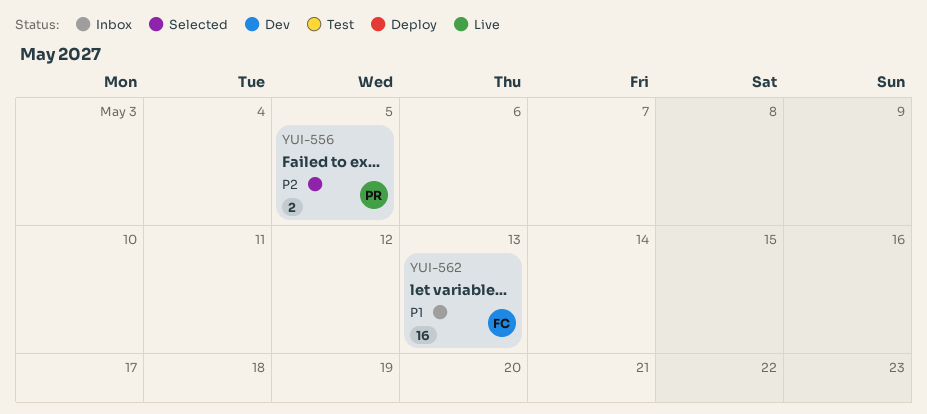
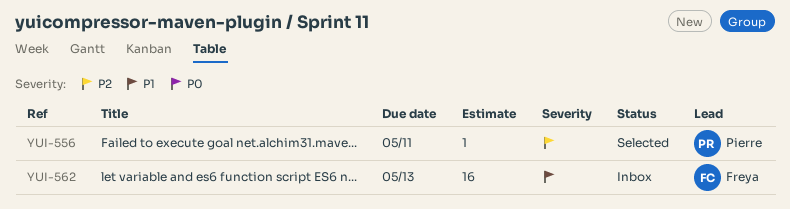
YUI-556, estimate: 2 -> 1
YUI-556, due: May 5 -> May 11

